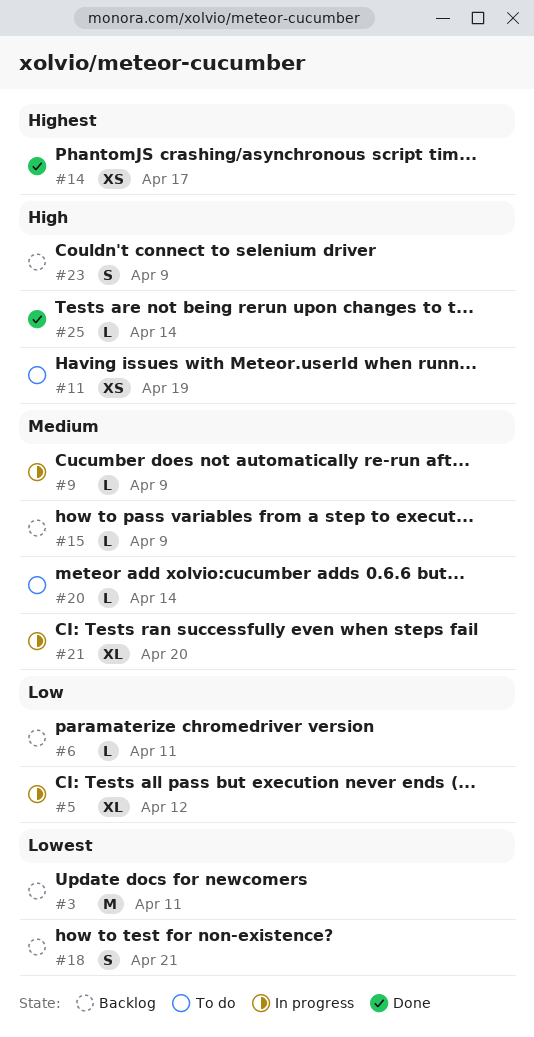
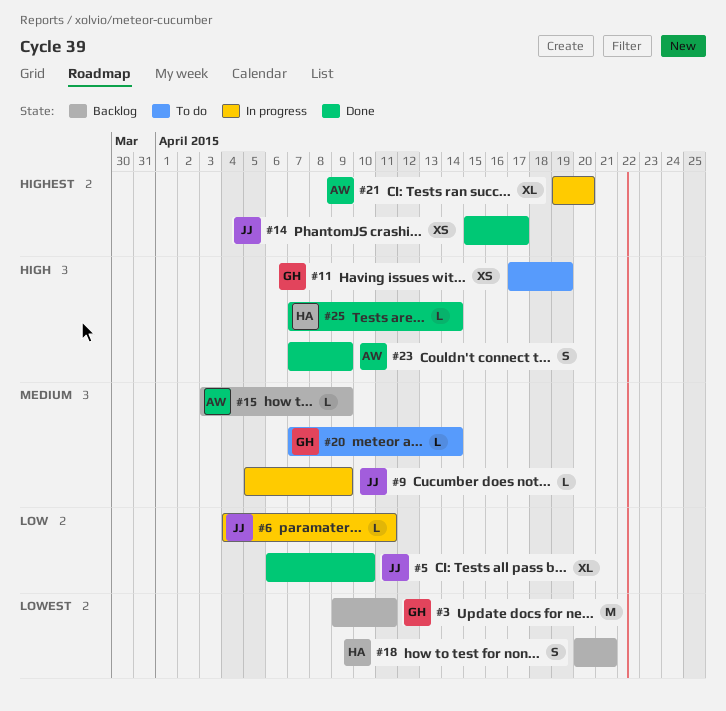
#5, status: In progress -> Done
#5, due: Apr 12 -> Apr 10
#6, status: Backlog -> In progress
#21, priority: Medium -> Highest
#23, status: Backlog -> Done

